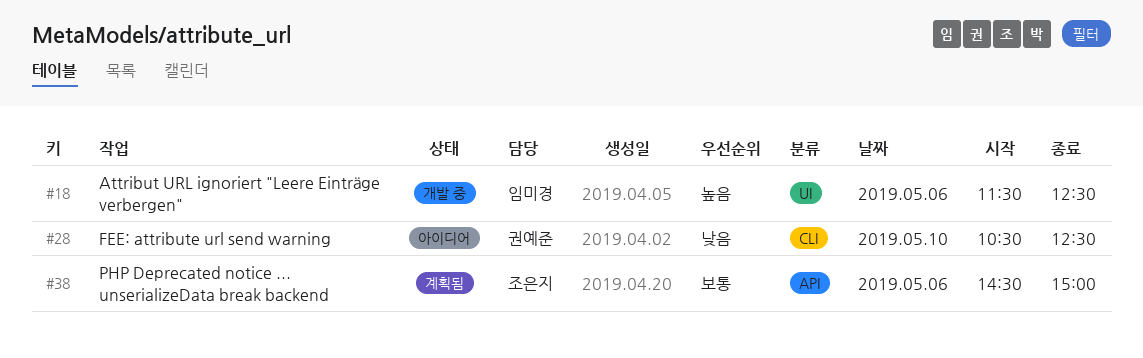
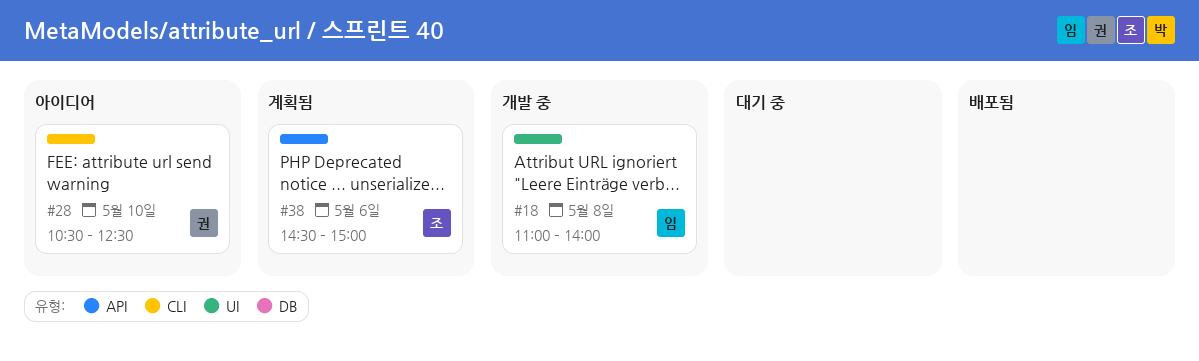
#18, day: May 6 -> May 8
#18, begins: 11:30 -> 11:00
#18, ends: 12:30 -> 14:00

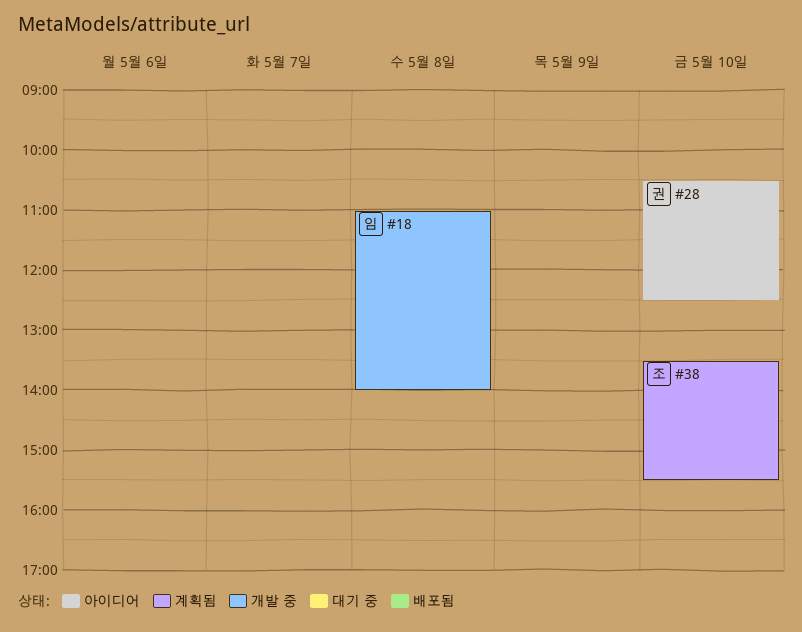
#38, day: May 6 -> May 10
#38, begins: 14:30 -> 13:30
#38, ends: 15:00 -> 15:30

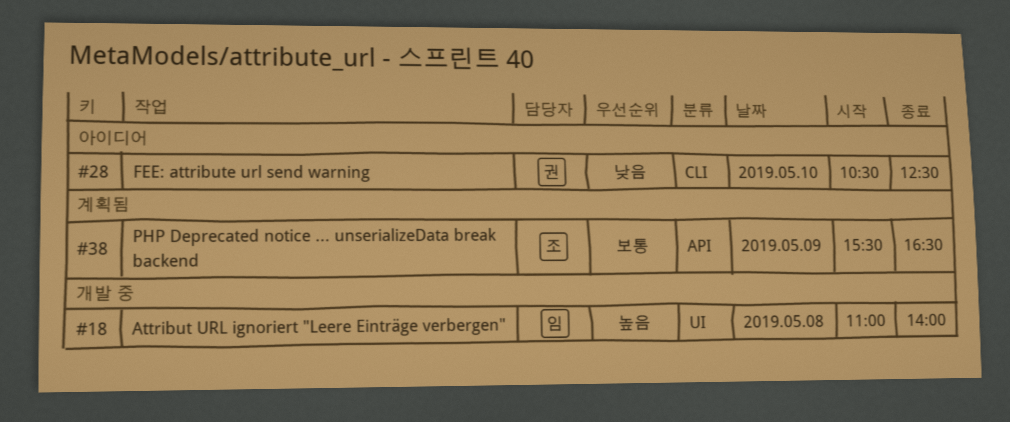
#38, day: May 10 -> May 9
#38, begins: 13:30 -> 15:30
#38, ends: 15:30 -> 16:30

